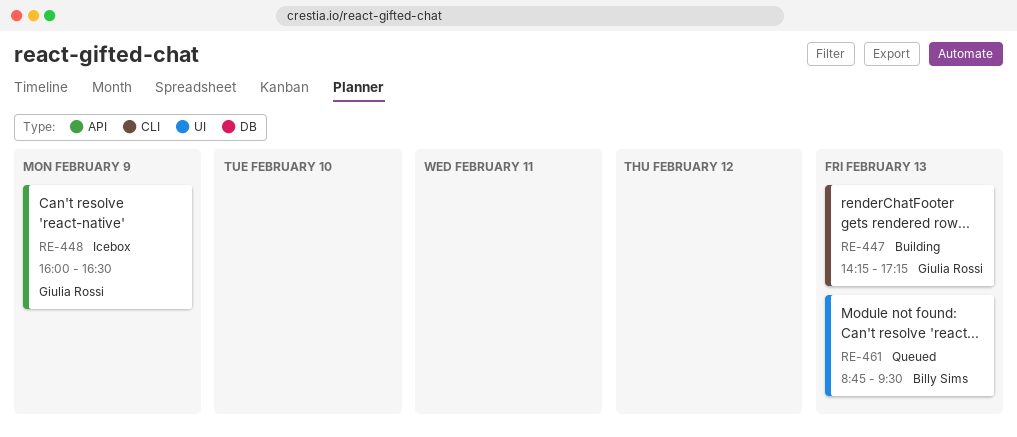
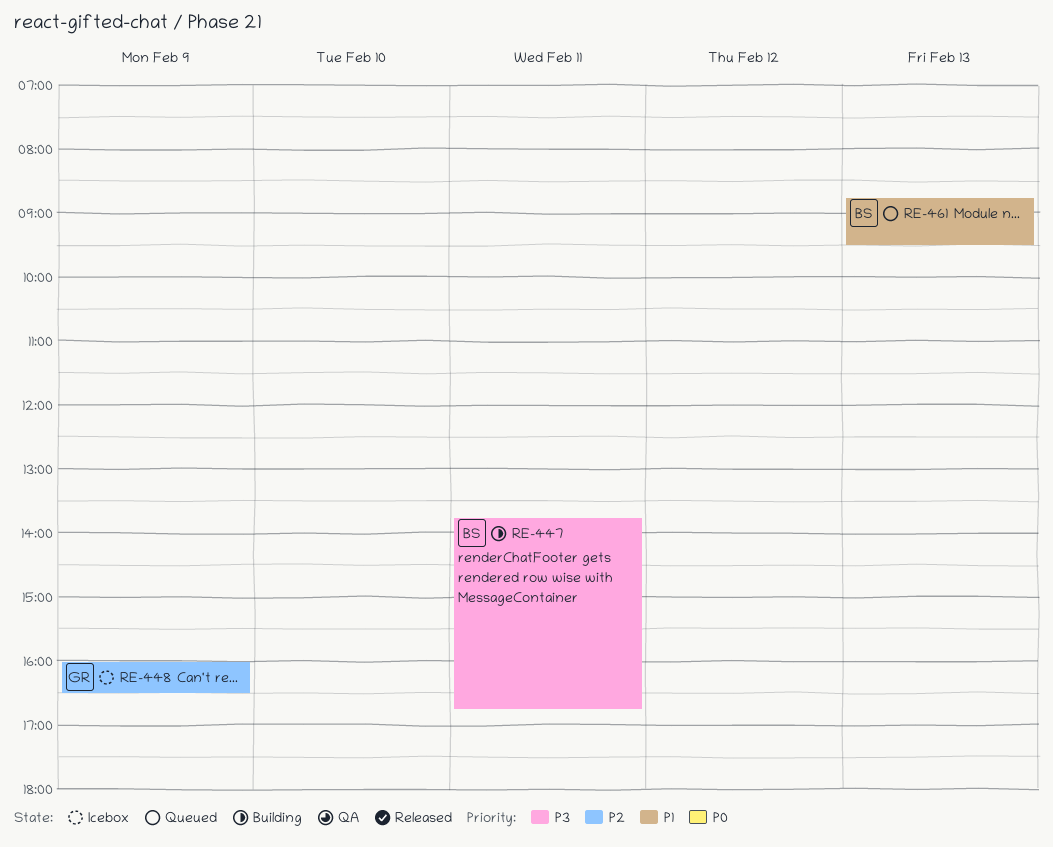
RE-447, owner: Giulia Rossi -> Billy Sims
RE-447, day: Feb 13 -> Feb 11
RE-447, begins: 14:15 -> 13:45
RE-447, ends: 17:15 -> 16:45

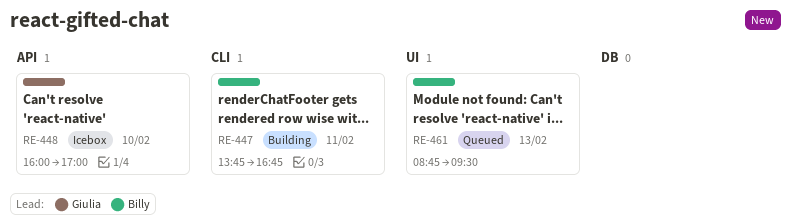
RE-448, day: Feb 9 -> Feb 10
RE-448, ends: 16:30 -> 17:00

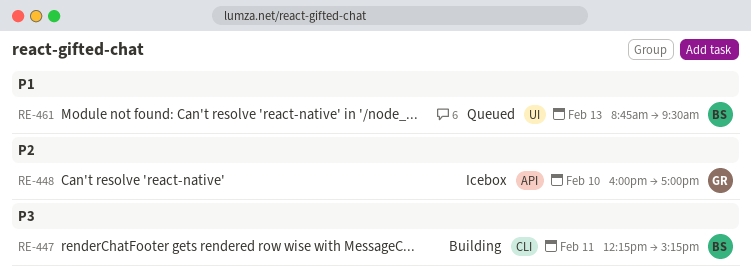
RE-447, begins: 13:45 -> 12:15
RE-447, ends: 16:45 -> 15:15

